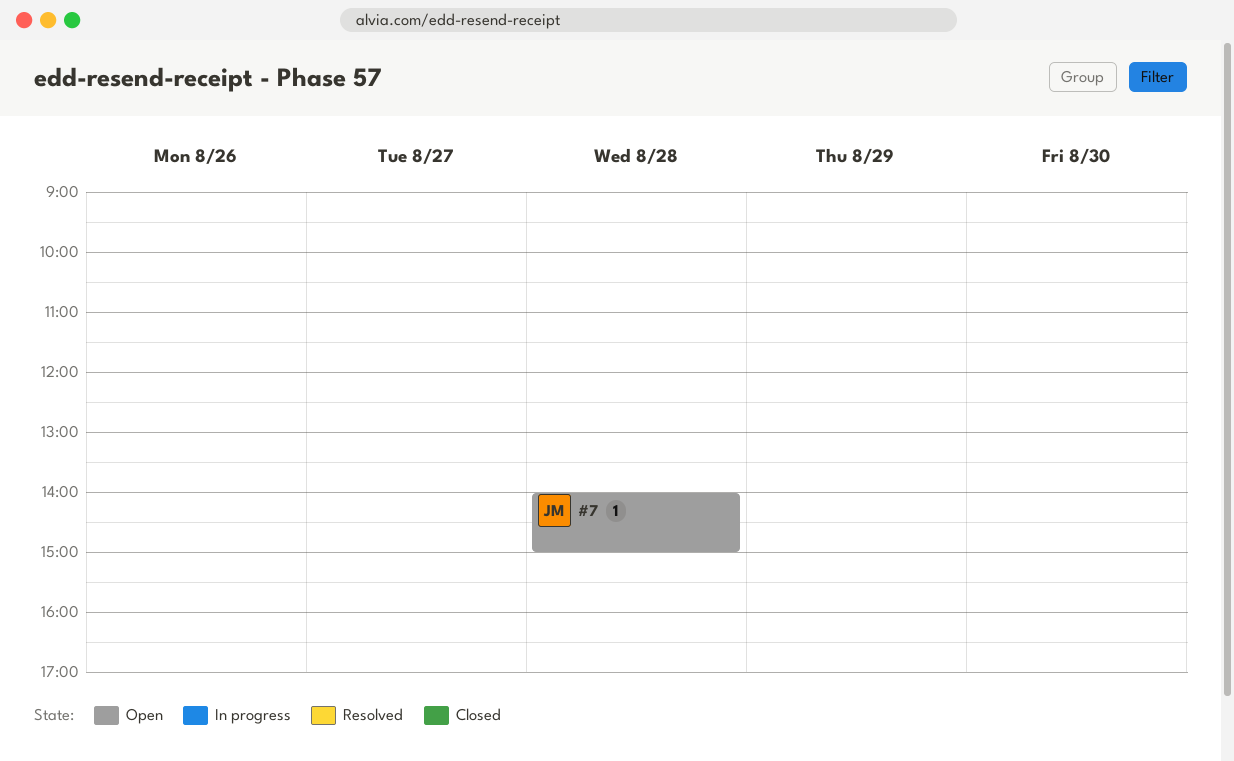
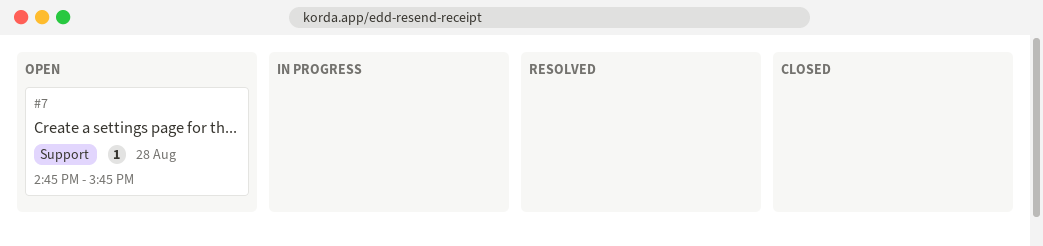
#7, begins: 14:00 -> 14:45
#7, ends: 15:00 -> 15:45

